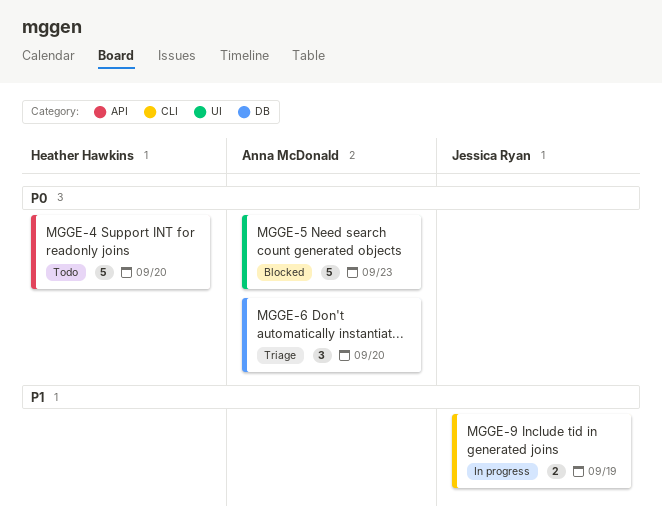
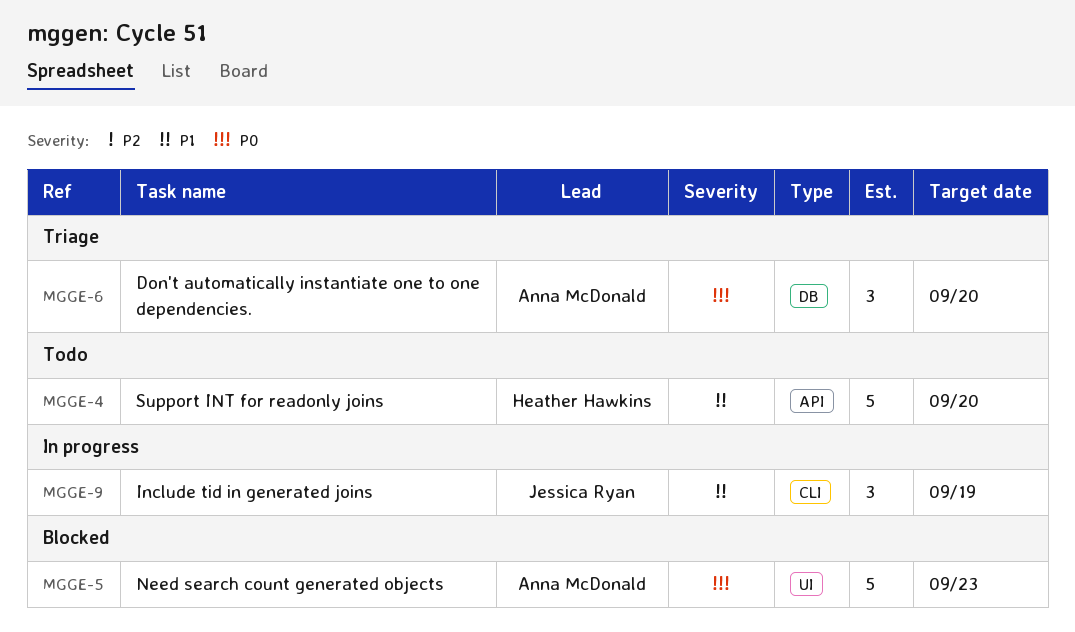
MGGE-4, priority: P0 -> P1
MGGE-9, estimate: 2 -> 3

